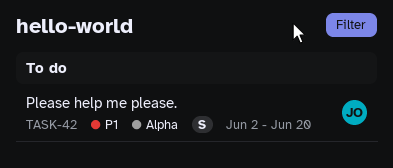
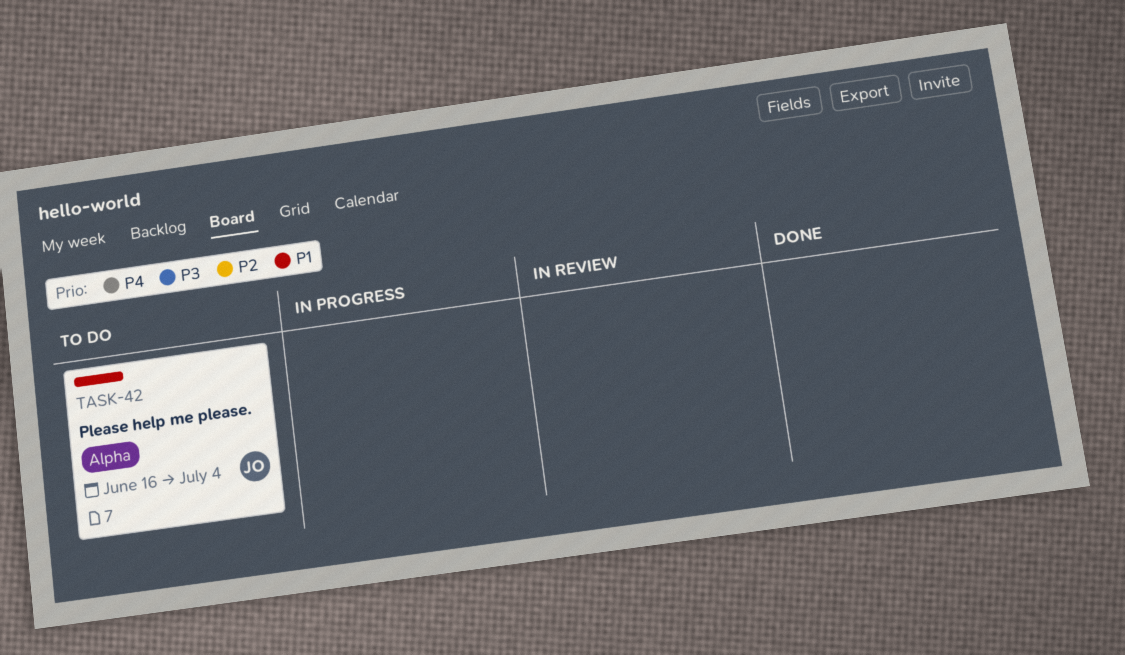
TASK-42, start: Jun 2 -> Jun 16
TASK-42, due: Jun 20 -> Jul 4

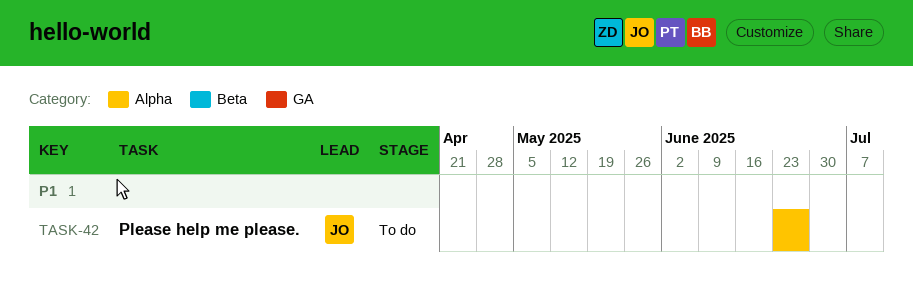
TASK-42, start: Jun 16 -> Jun 23
TASK-42, due: Jul 4 -> Jun 27

